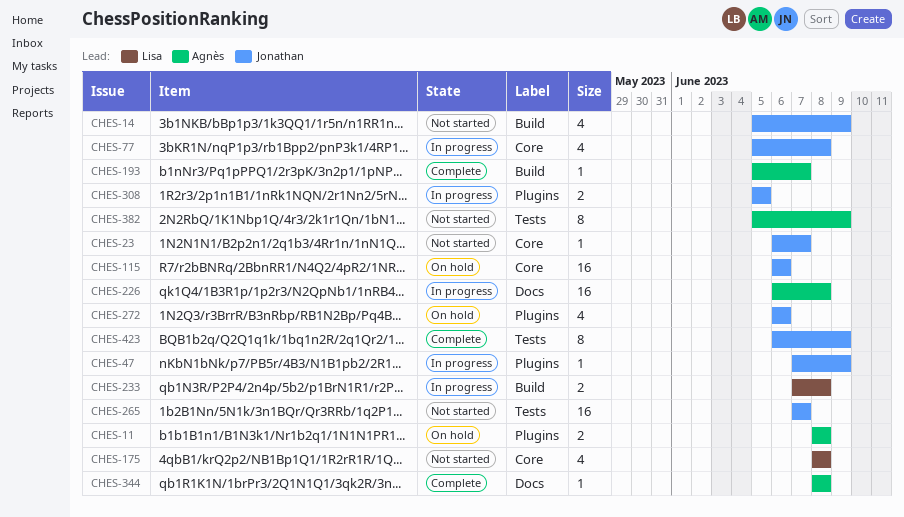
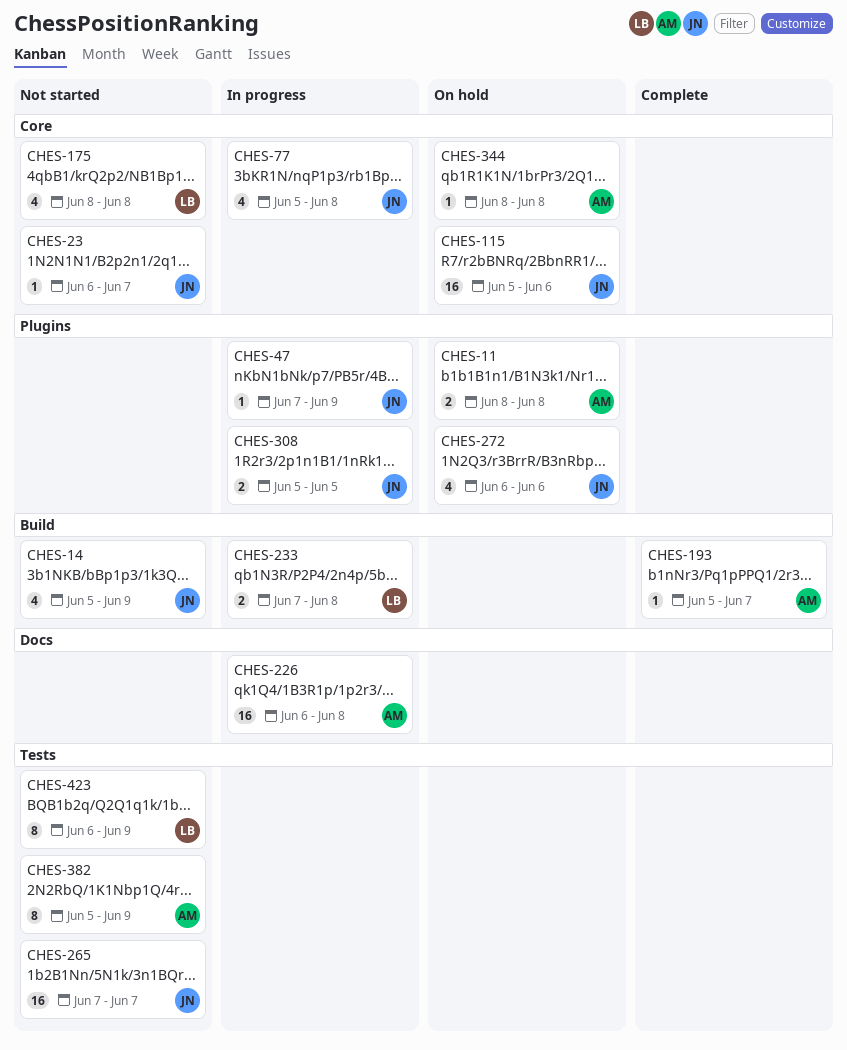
CHES-115, start: Jun 6 -> Jun 5
CHES-344, status: Complete -> On hold
CHES-344, label: Docs -> Core
CHES-423, status: Complete -> Not started
CHES-423, owner: Jonathan -> Lisa

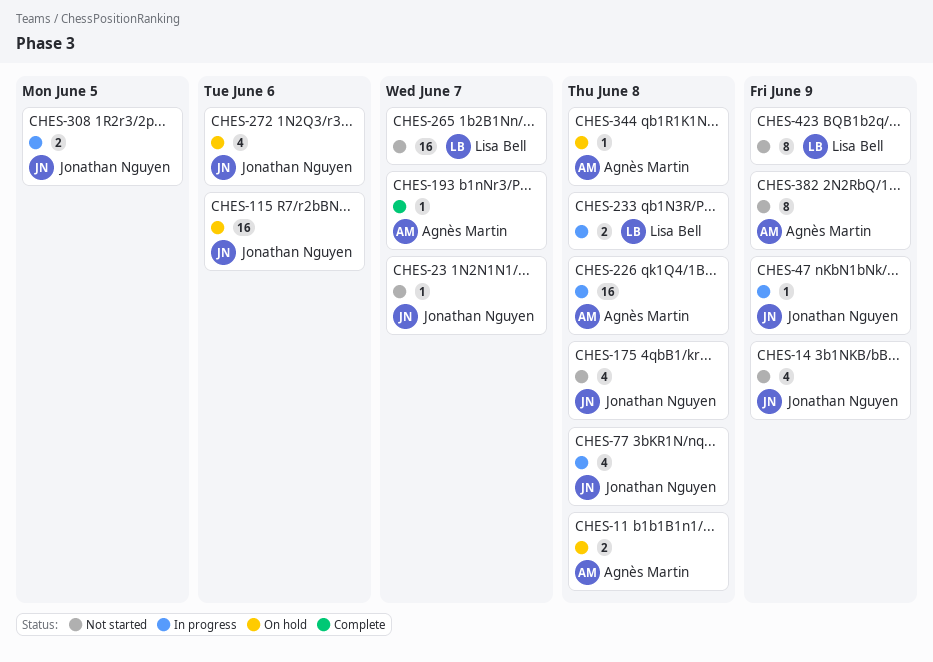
CHES-175, owner: Lisa Bell -> Jonathan Nguyen
CHES-265, owner: Jonathan Nguyen -> Lisa Bell

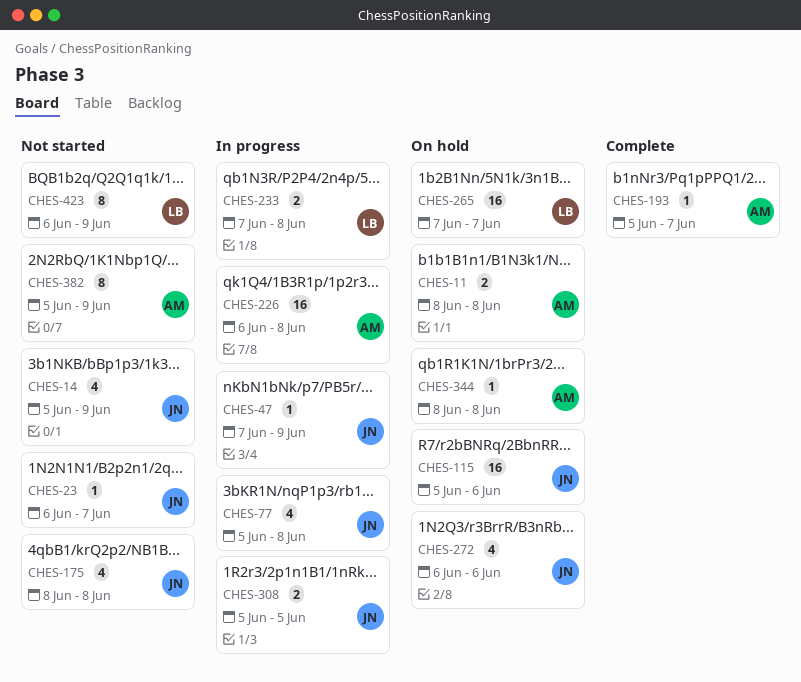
CHES-265, status: Not started -> On hold

